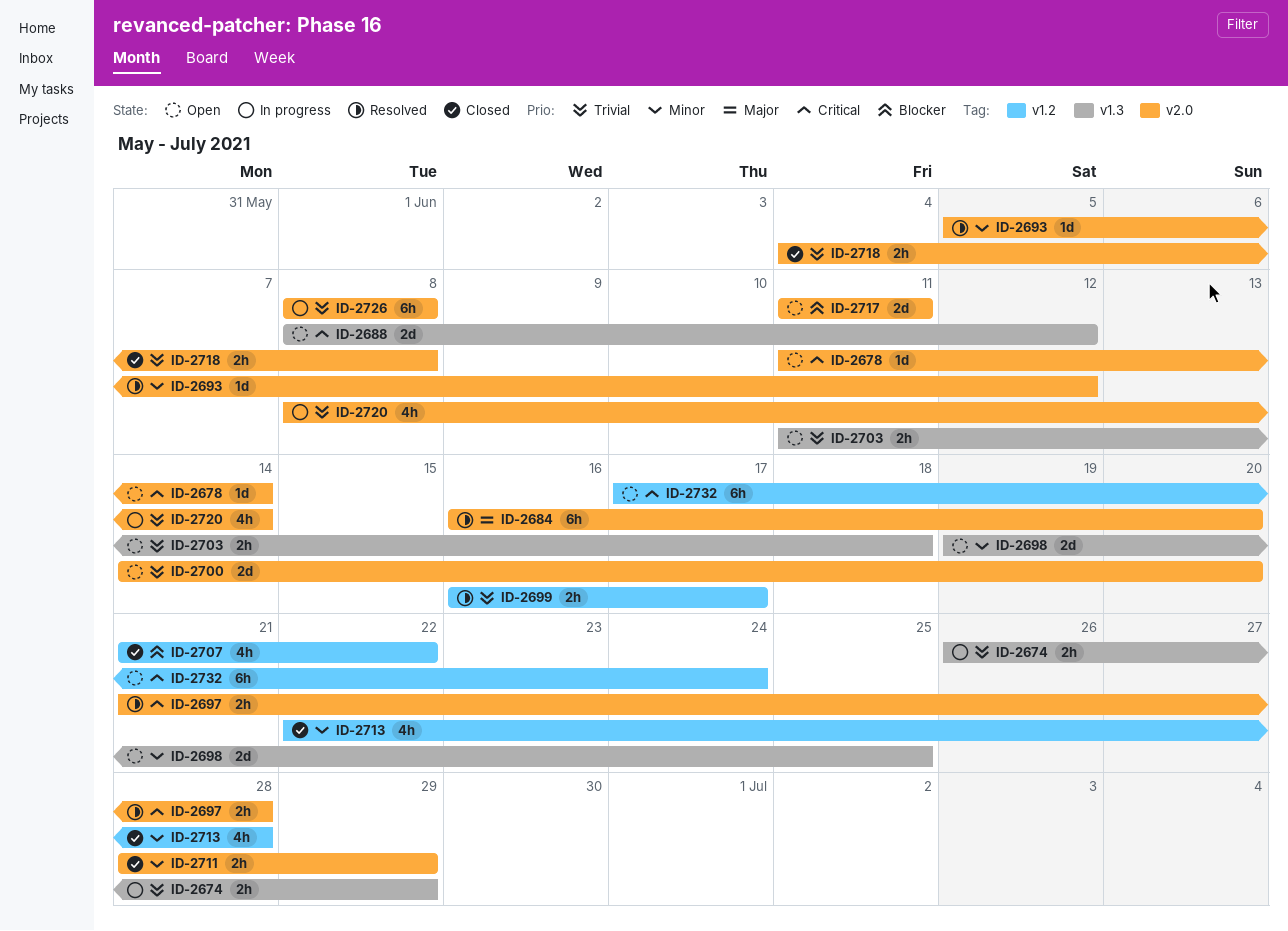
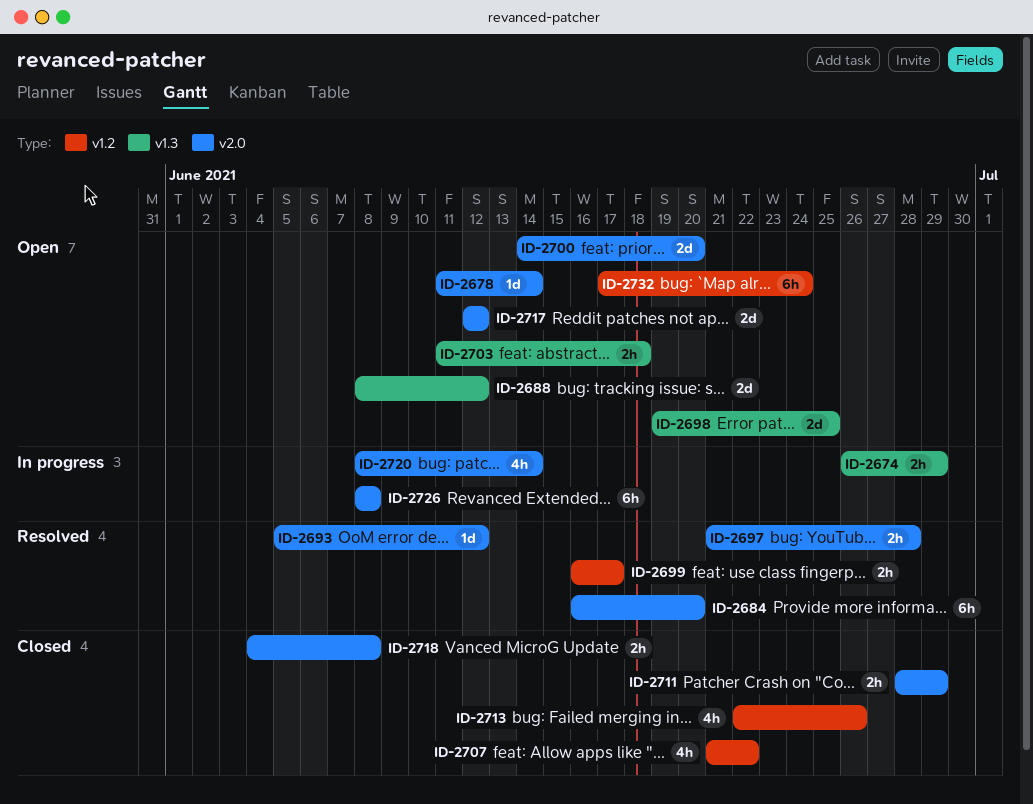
ID-2713, due: Jun 28 -> Jun 26
ID-2717, start: Jun 11 -> Jun 12
ID-2717, due: Jun 11 -> Jun 12

